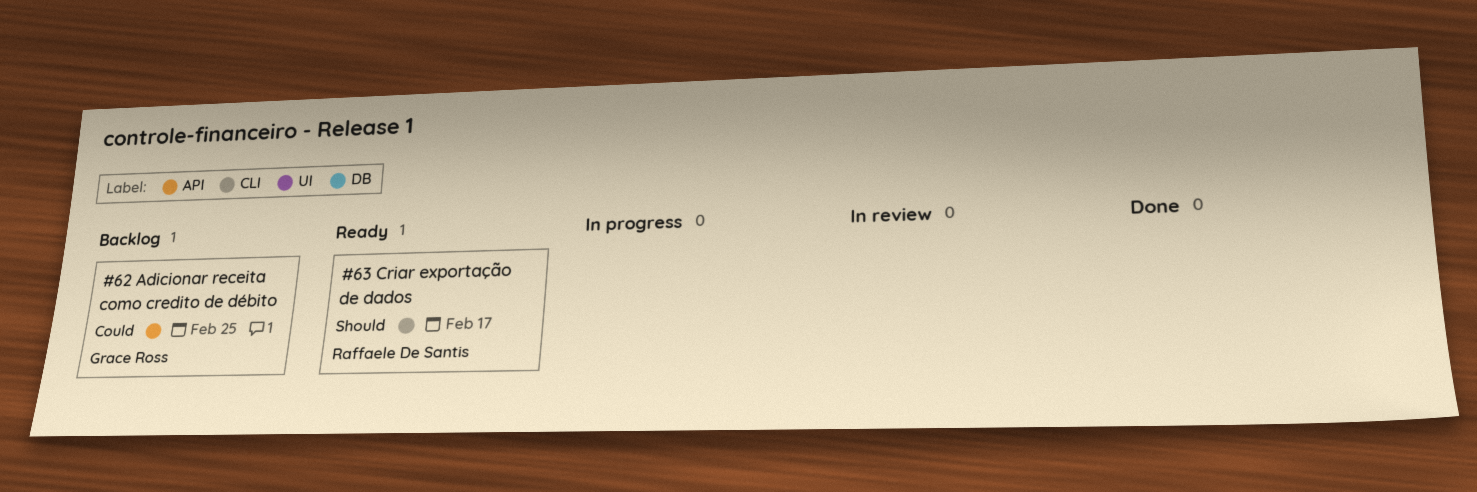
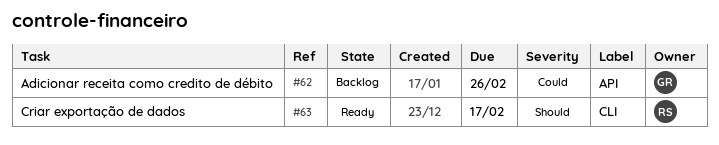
#62, due: Feb 25 -> Feb 26

